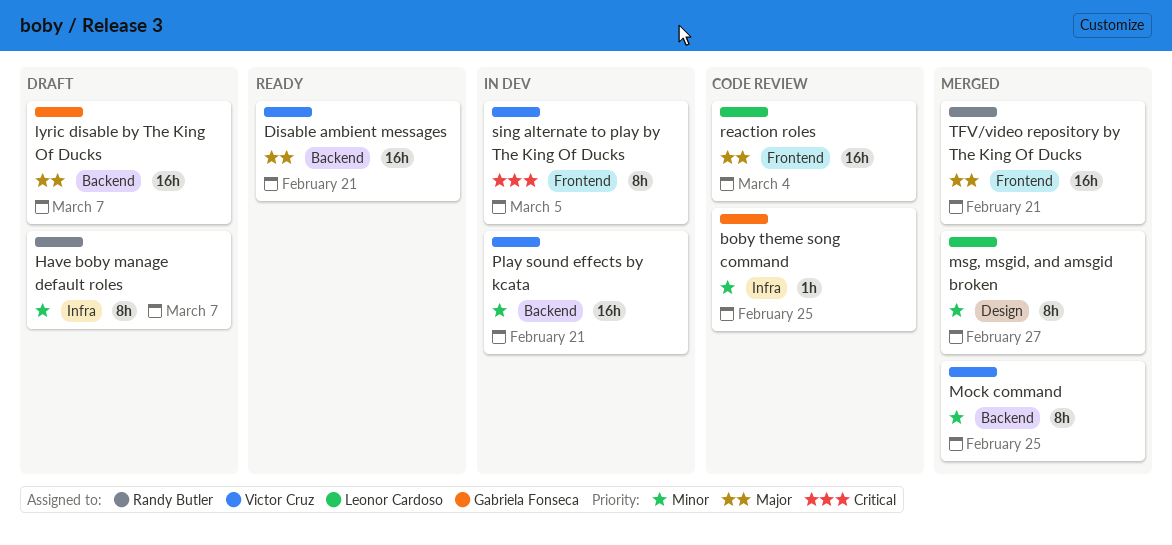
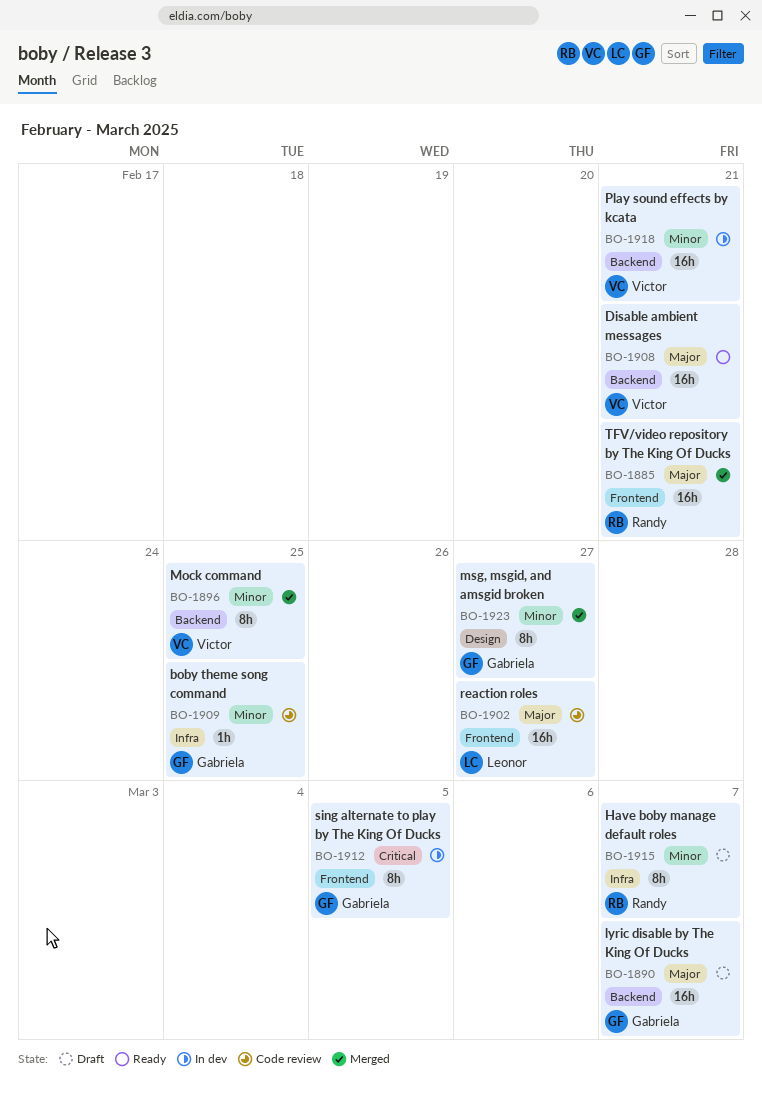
msg, msgid, and amsgid broken, owner: Leonor Cardoso -> Gabriela Fonseca
reaction roles, due: Mar 4 -> Feb 27
sing alternate to play by The King Of Ducks, owner: Victor Cruz -> Gabriela Fonseca

